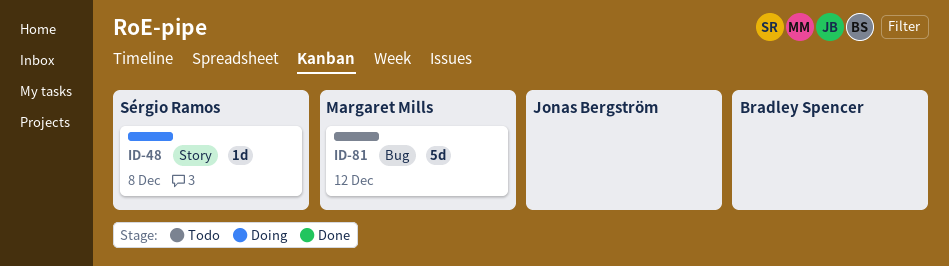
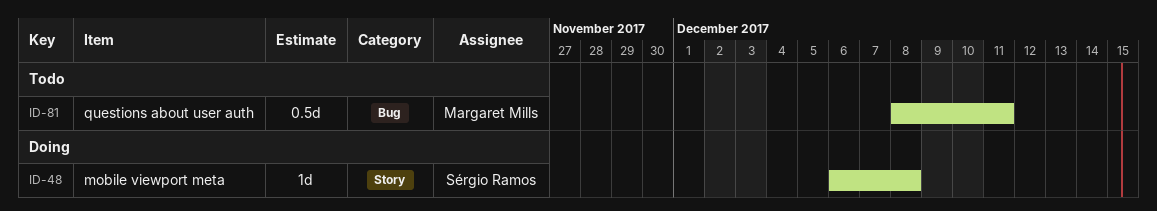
ID-81, estimate: 5d -> 0.5d
ID-81, due: Dec 12 -> Dec 11

